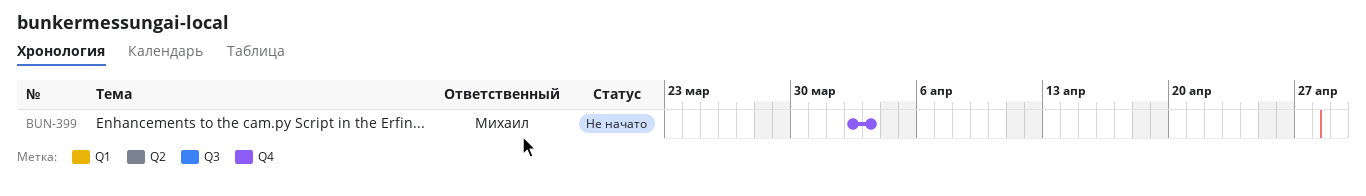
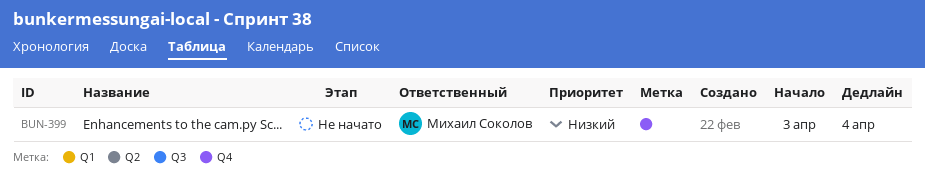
BUN-399, start: Apr 2 -> Apr 3
BUN-399, due: Apr 3 -> Apr 4

